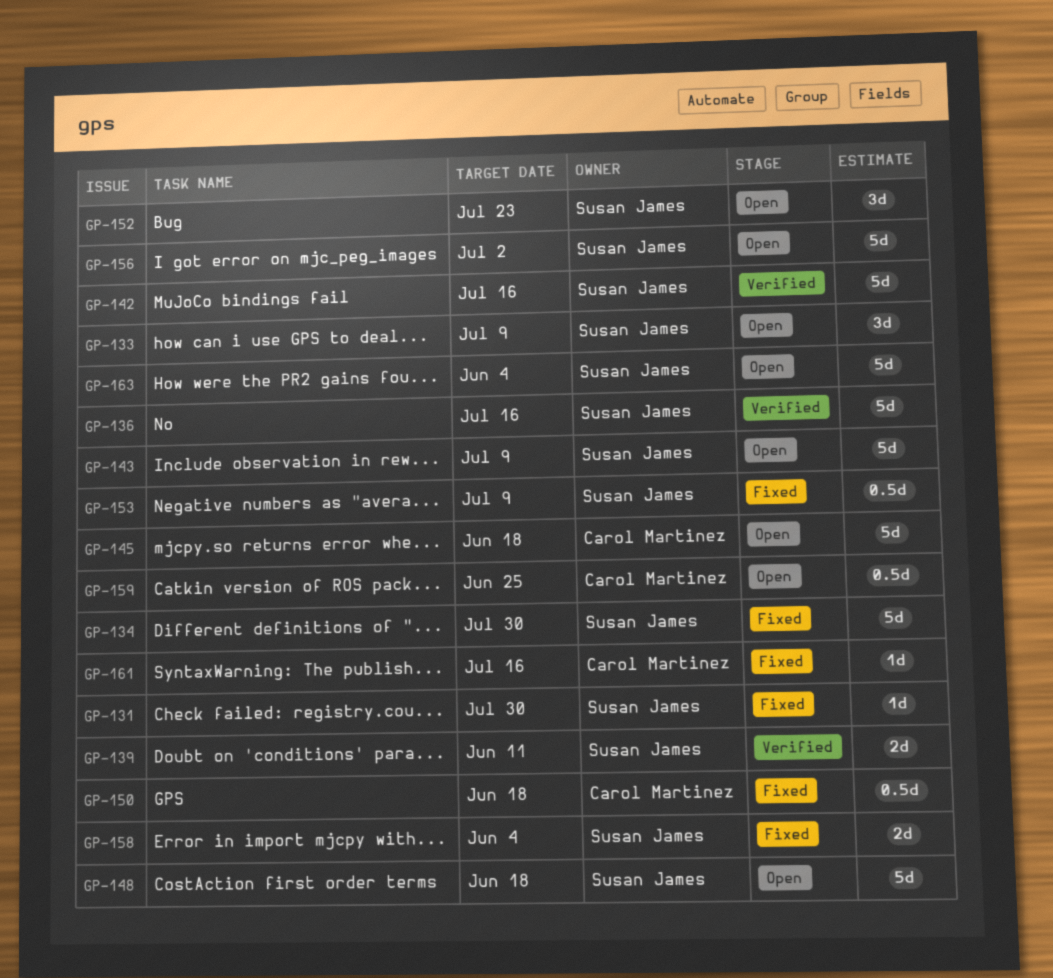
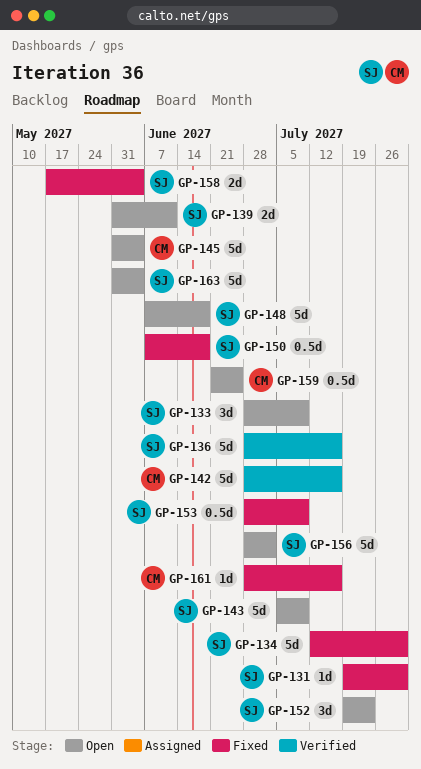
GP-139, status: Verified -> Open
GP-142, owner: Susan James -> Carol Martinez
GP-145, due: Jun 18 -> Jun 4
GP-150, owner: Carol Martinez -> Susan James

